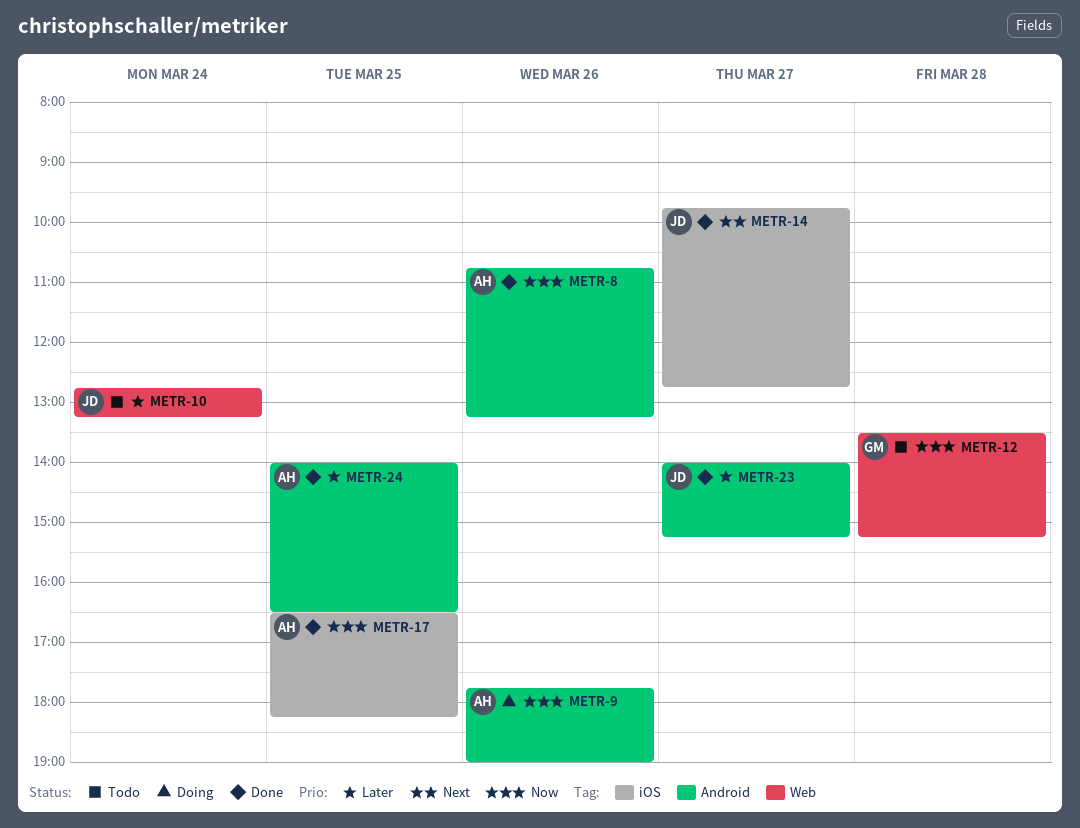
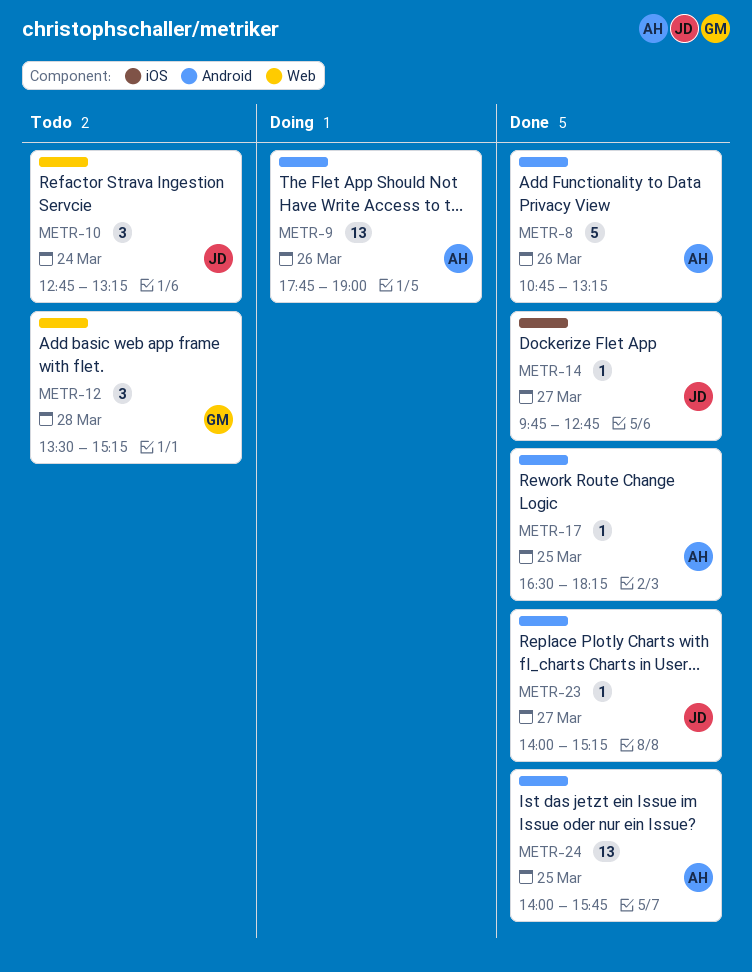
METR-17, label: iOS -> Android
METR-24, ends: 16:30 -> 15:45

